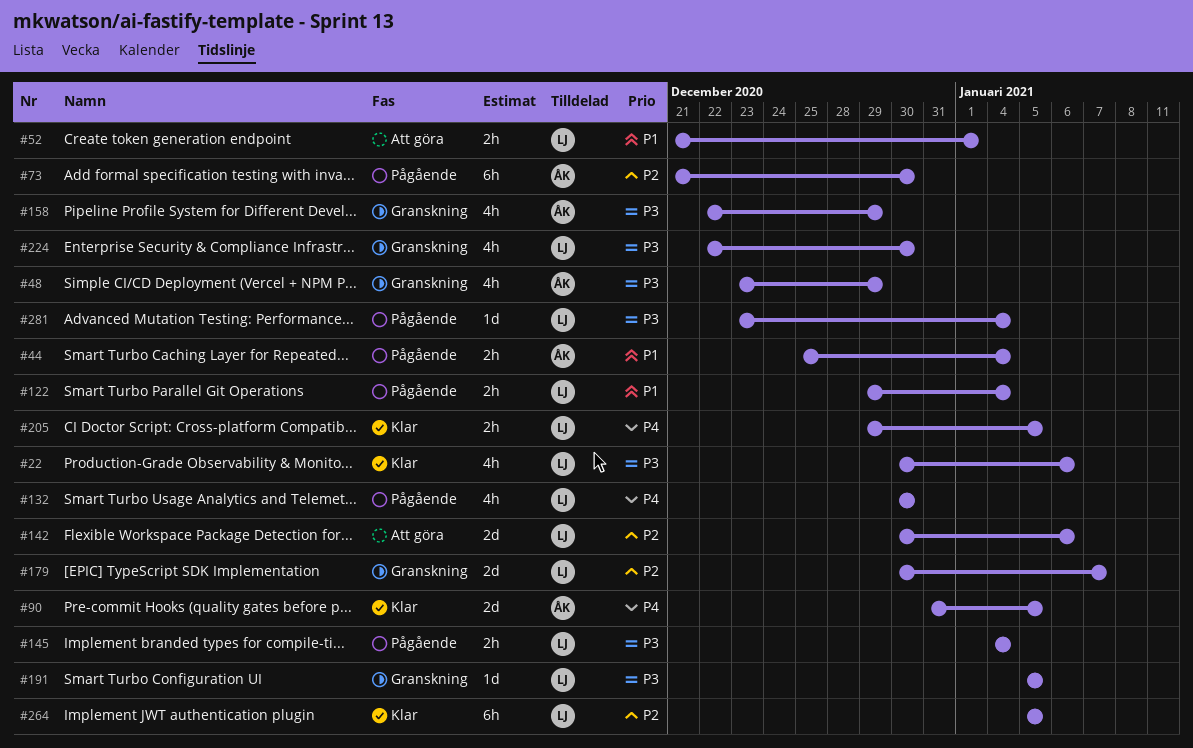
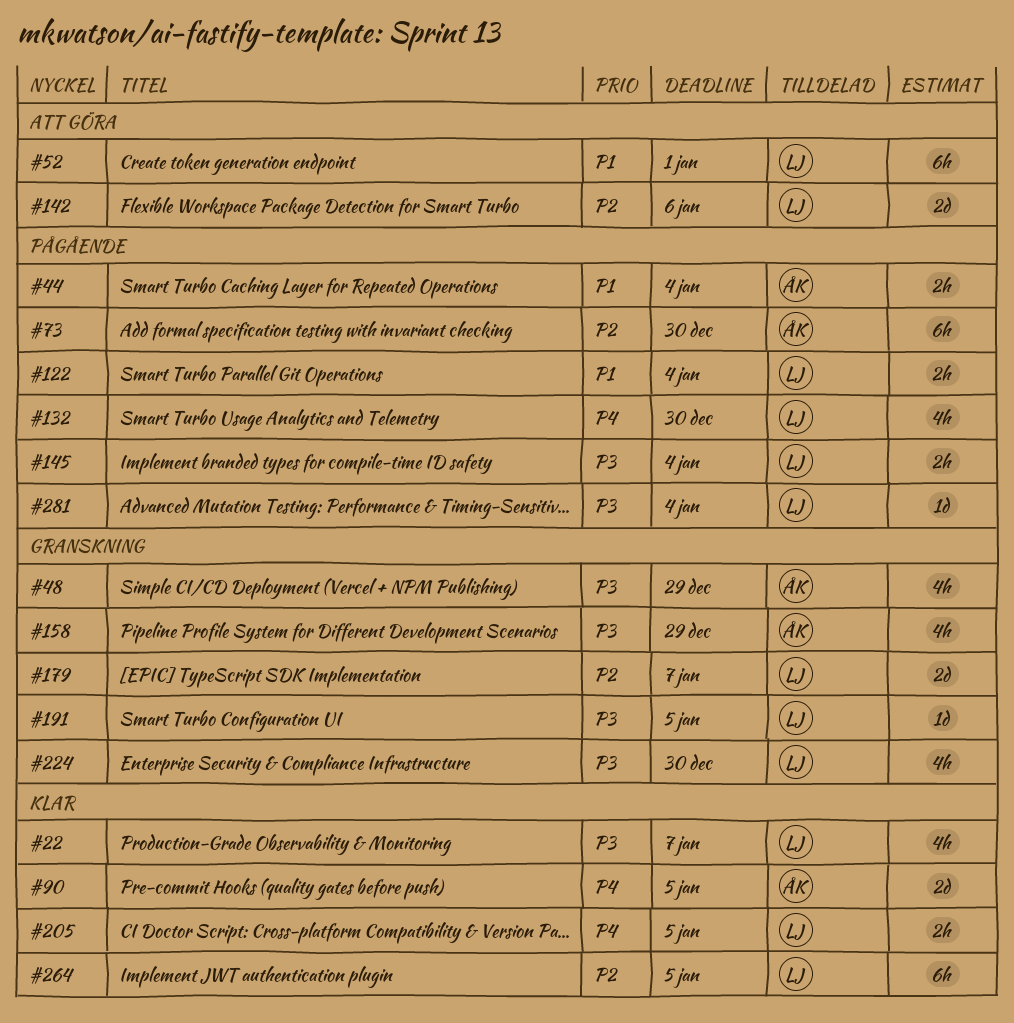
#22, due: Jan 6 -> Jan 7
#52, estimate: 2h -> 6h

